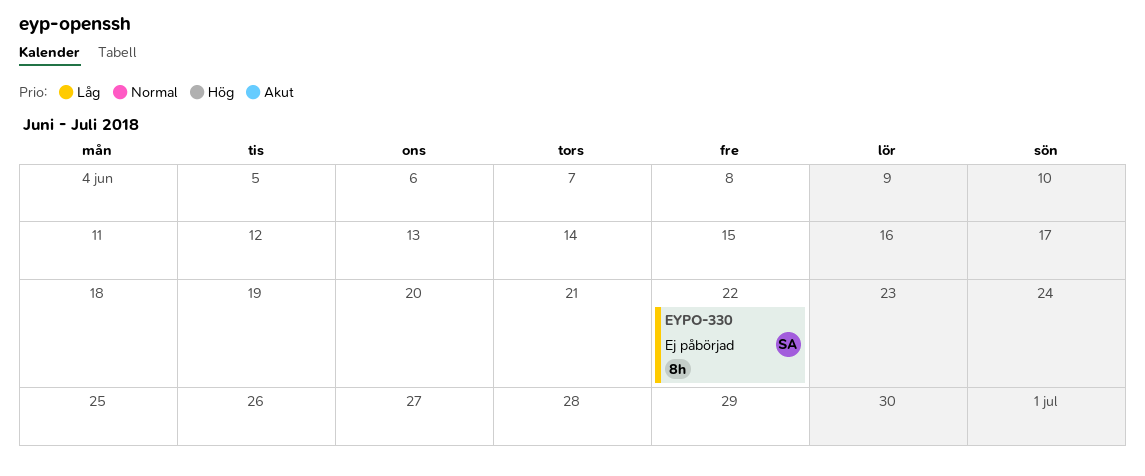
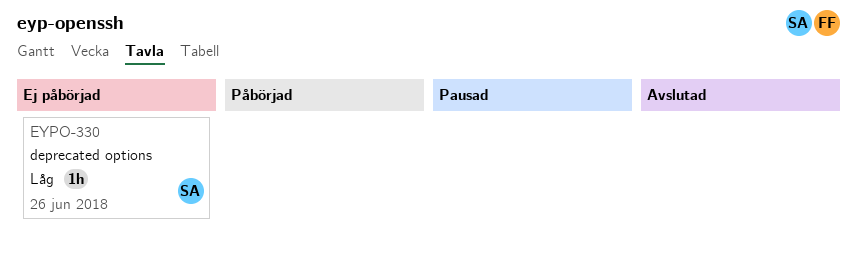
EYPO-330, estimate: 8h -> 1h
EYPO-330, due: Jun 22 -> Jun 26

